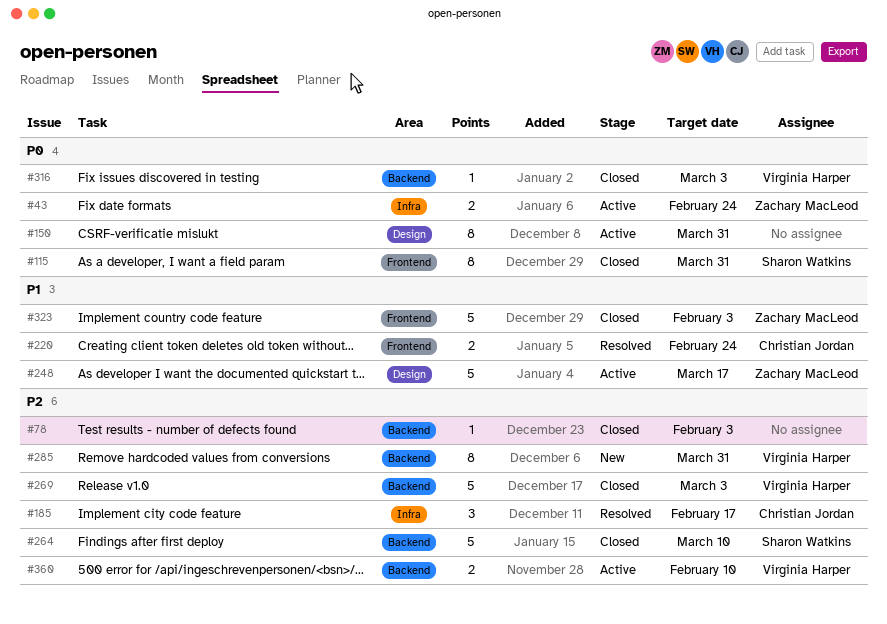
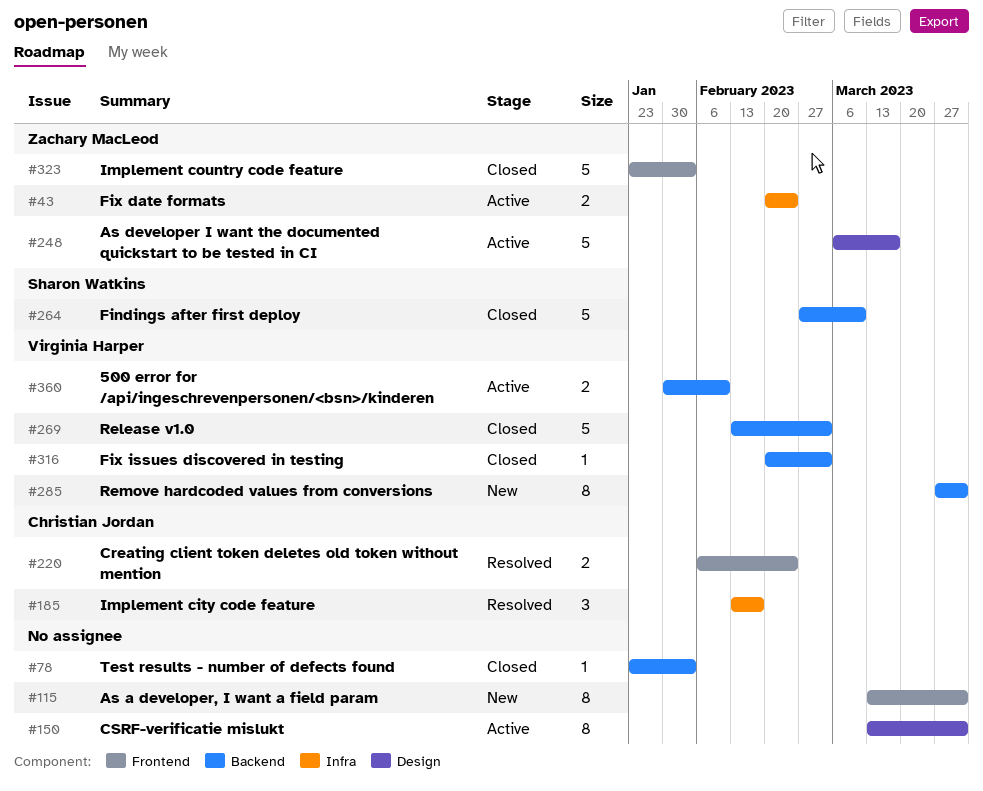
#115, status: Closed -> New
#115, owner: Sharon Watkins -> none

